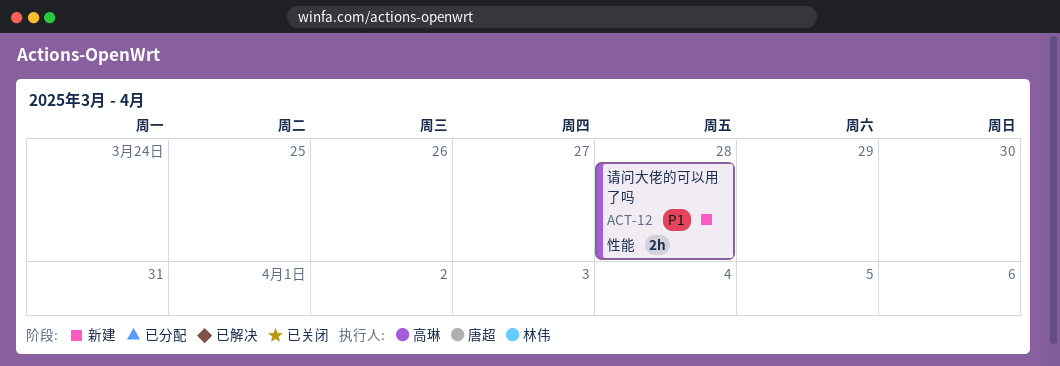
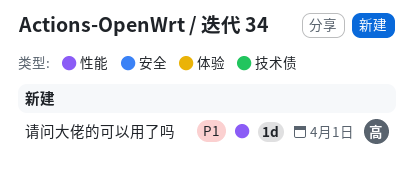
请问大佬的可以用了吗, estimate: 2h -> 1d
请问大佬的可以用了吗, due: Mar 28 -> Apr 1

